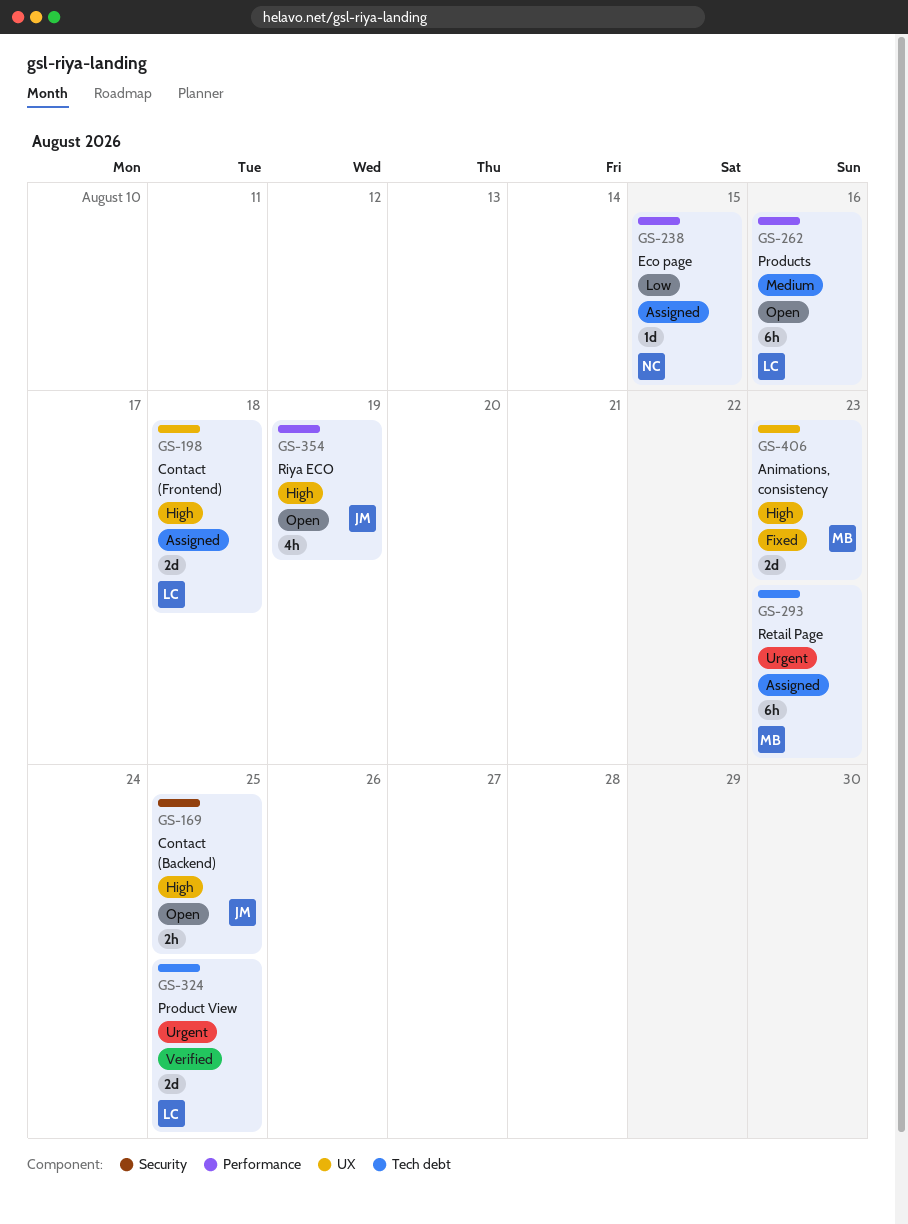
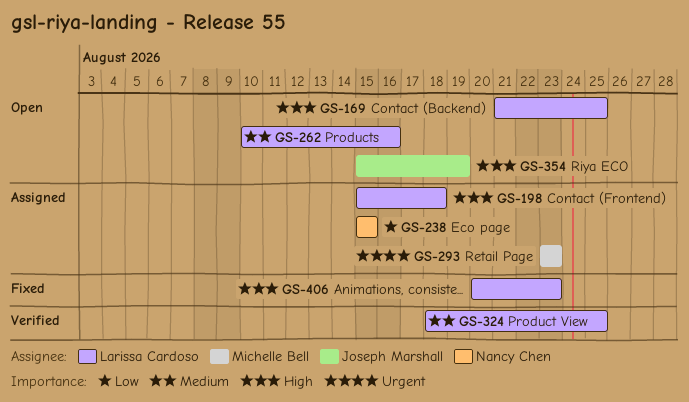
GS-169, owner: Joseph Marshall -> Larissa Cardoso
GS-324, priority: Urgent -> Medium
GS-406, owner: Michelle Bell -> Larissa Cardoso

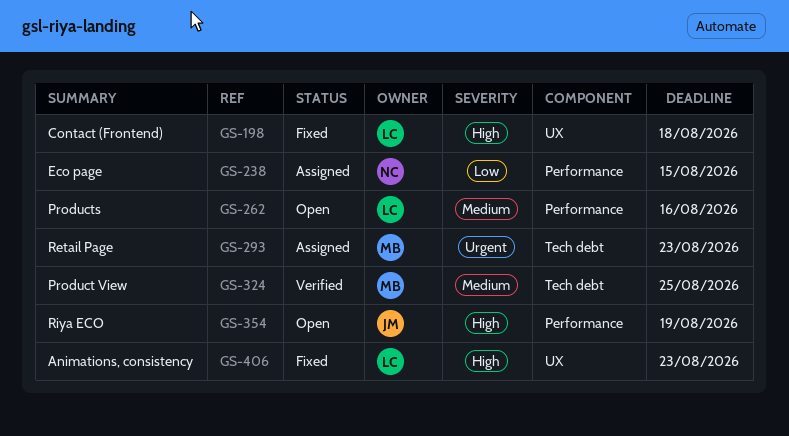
GS-169: present -> none
GS-198, status: Assigned -> Fixed
GS-324, owner: Larissa Cardoso -> Michelle Bell

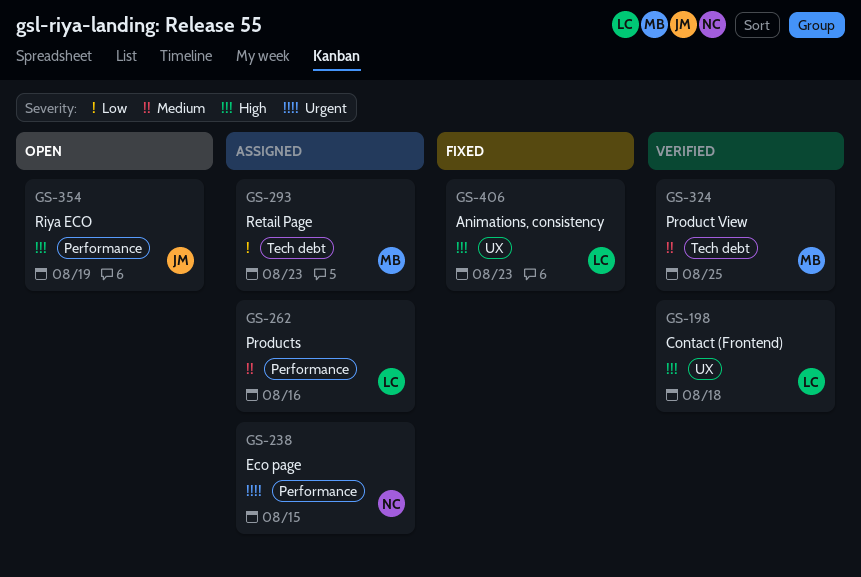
GS-198, status: Fixed -> Verified
GS-238, priority: Low -> Urgent
GS-262, status: Open -> Assigned
GS-293, priority: Urgent -> Low

